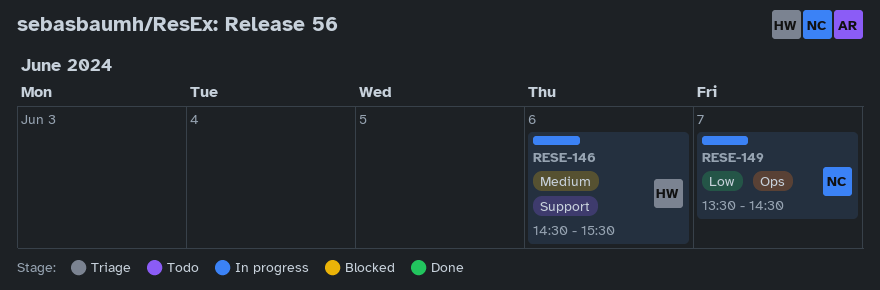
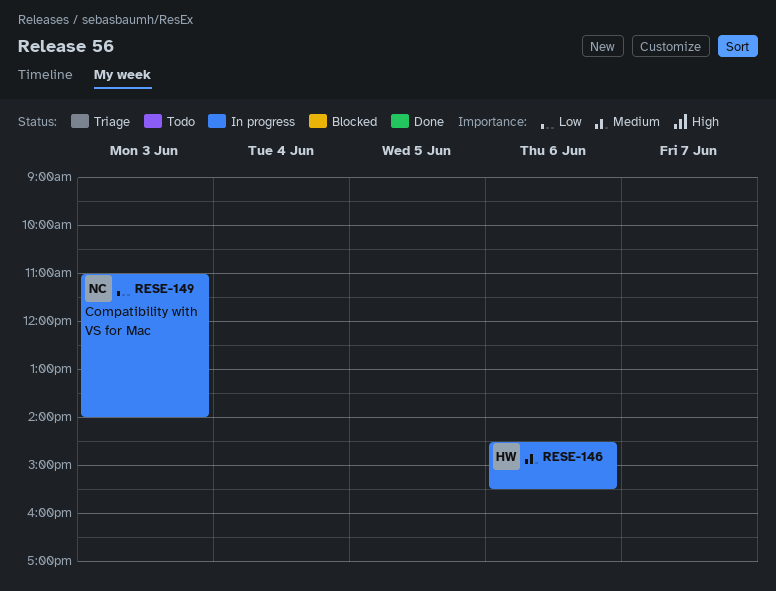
RESE-149, day: Jun 7 -> Jun 3
RESE-149, begins: 13:30 -> 11:00
RESE-149, ends: 14:30 -> 14:00

